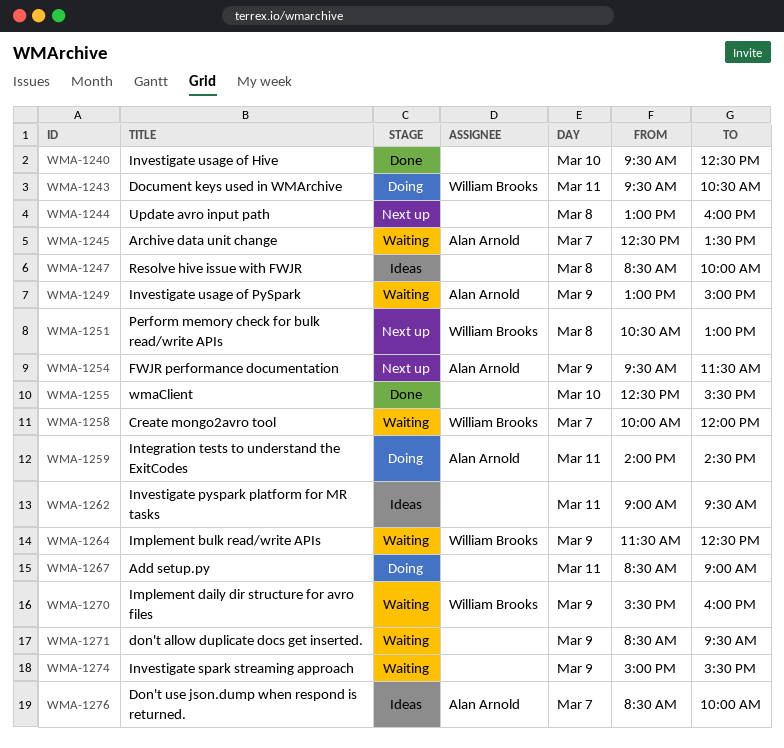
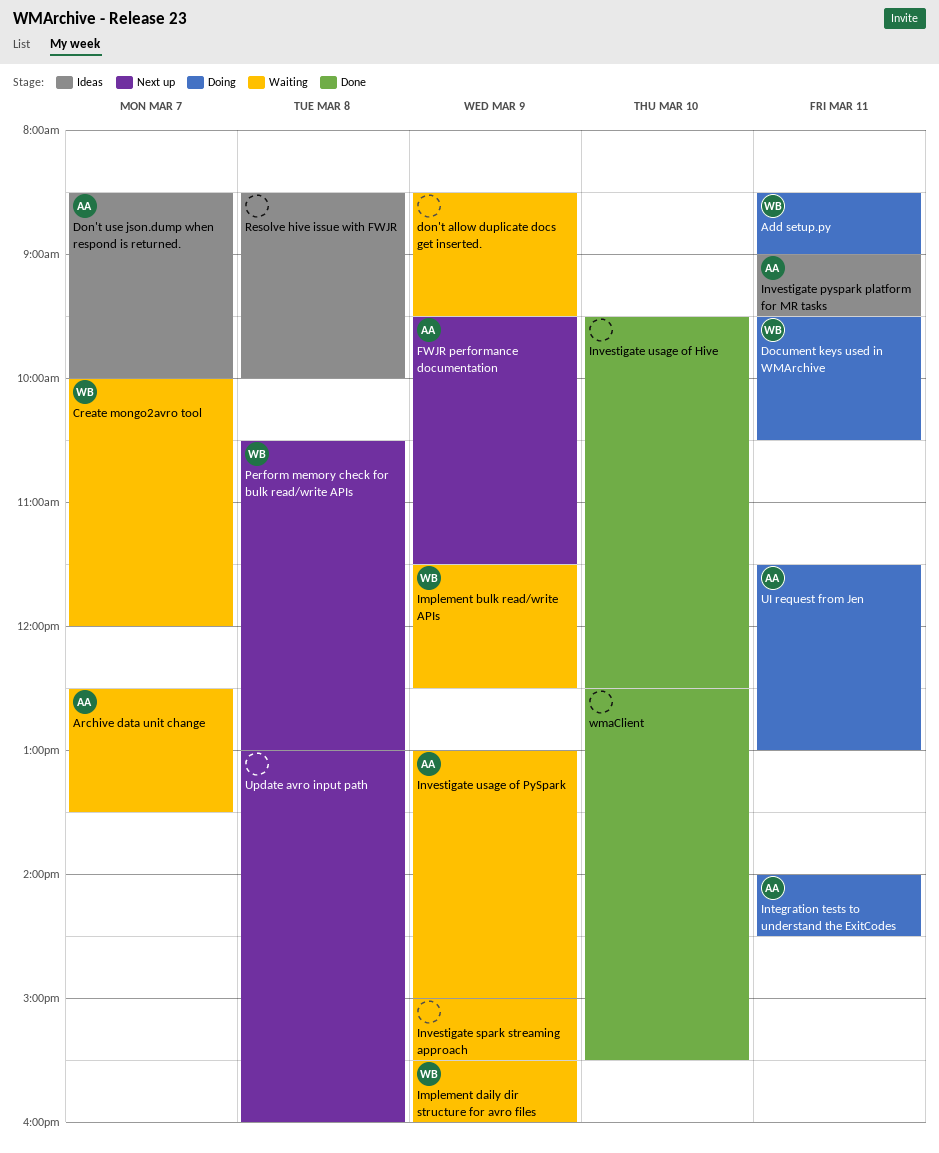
Add setup.py, owner: none -> William Brooks
Investigate pyspark platform for MR tasks, owner: none -> Alan Arnold
UI request from Jen: none -> present

